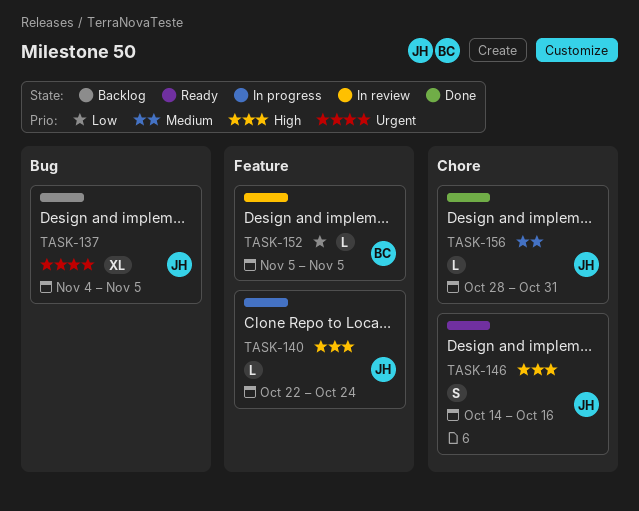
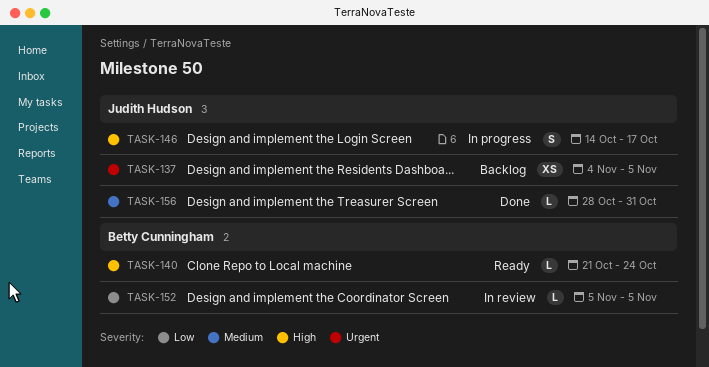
TASK-137, estimate: XL -> XS
TASK-140, status: In progress -> Ready
TASK-140, owner: Judith Hudson -> Betty Cunningham
TASK-140, start: Oct 22 -> Oct 21
TASK-146, status: Ready -> In progress
TASK-146, due: Oct 16 -> Oct 17

